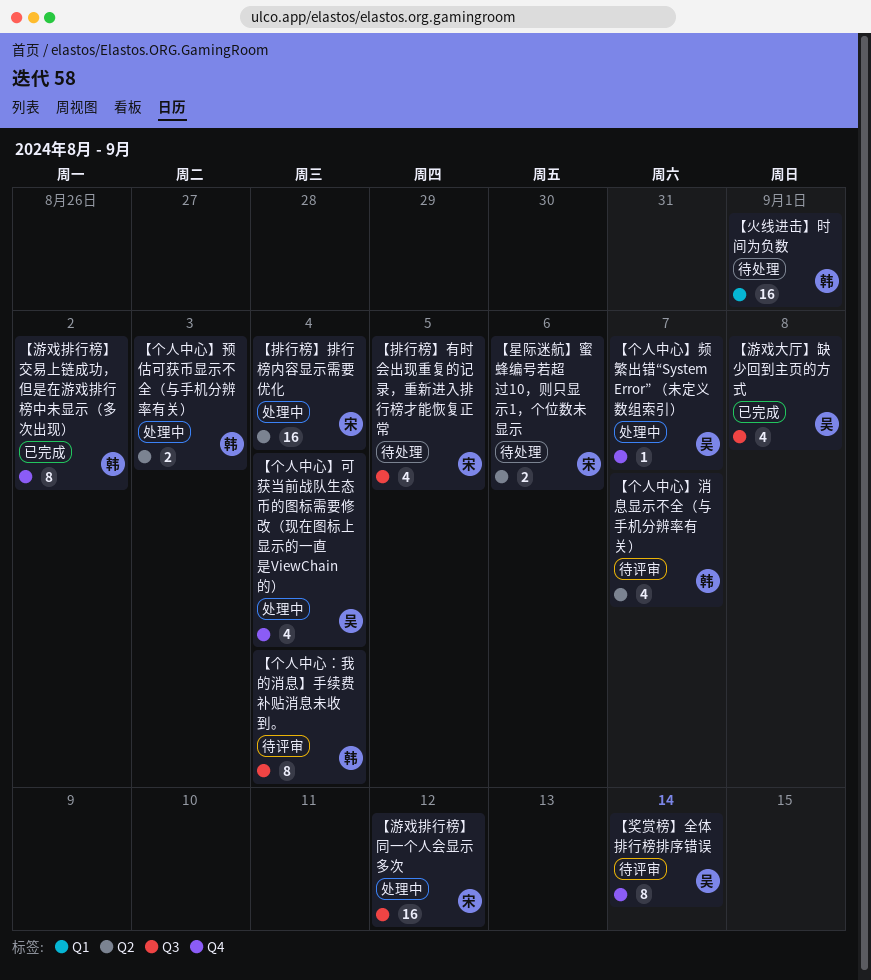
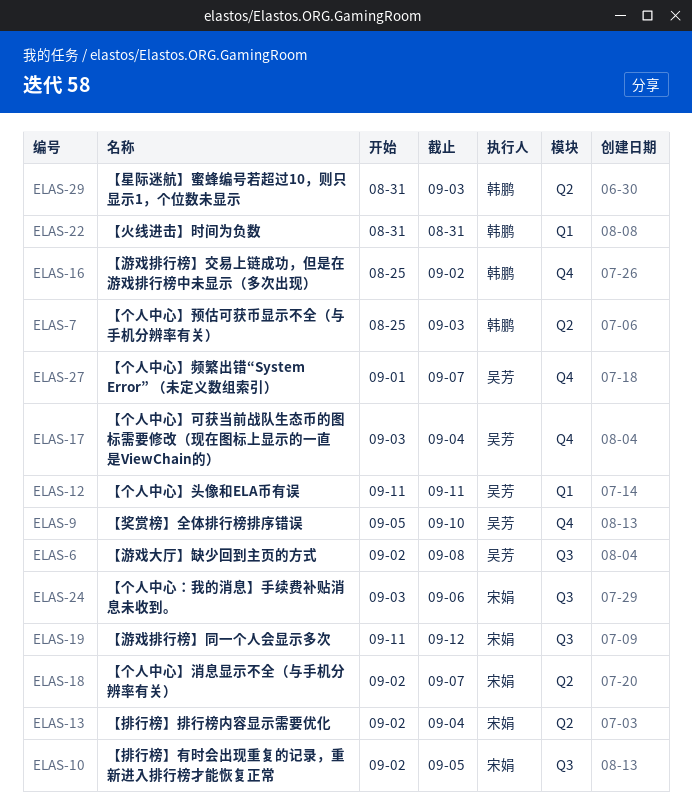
【个人中心】头像和ELA币有误: none -> present
【个人中心】消息显示不全（与手机分辨率有关）, owner: 韩鹏 -> 宋娟
【个人中心：我的消息】手续费补贴消息未收到。, owner: 韩鹏 -> 宋娟
【个人中心：我的消息】手续费补贴消息未收到。, due: Sep 4 -> Sep 6
【奖赏榜】全体排行榜排序错误, due: Sep 14 -> Sep 10
【星际迷航】蜜蜂编号若超过10，则只显示1，个位数未显示, owner: 宋娟 -> 韩鹏
【星际迷航】蜜蜂编号若超过10，则只显示1，个位数未显示, due: Sep 6 -> Sep 3
【火线进击】时间为负数, due: Sep 1 -> Aug 31

